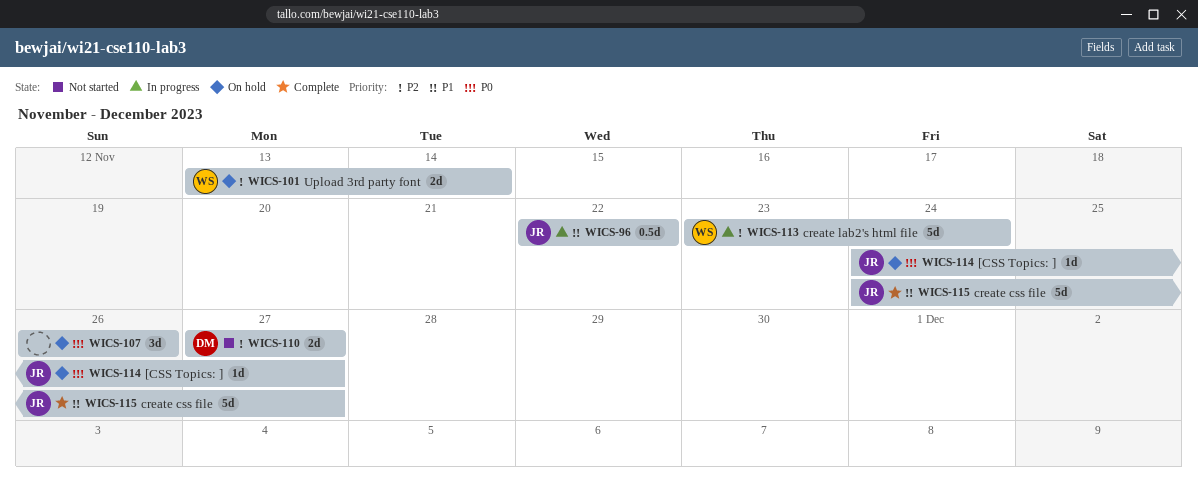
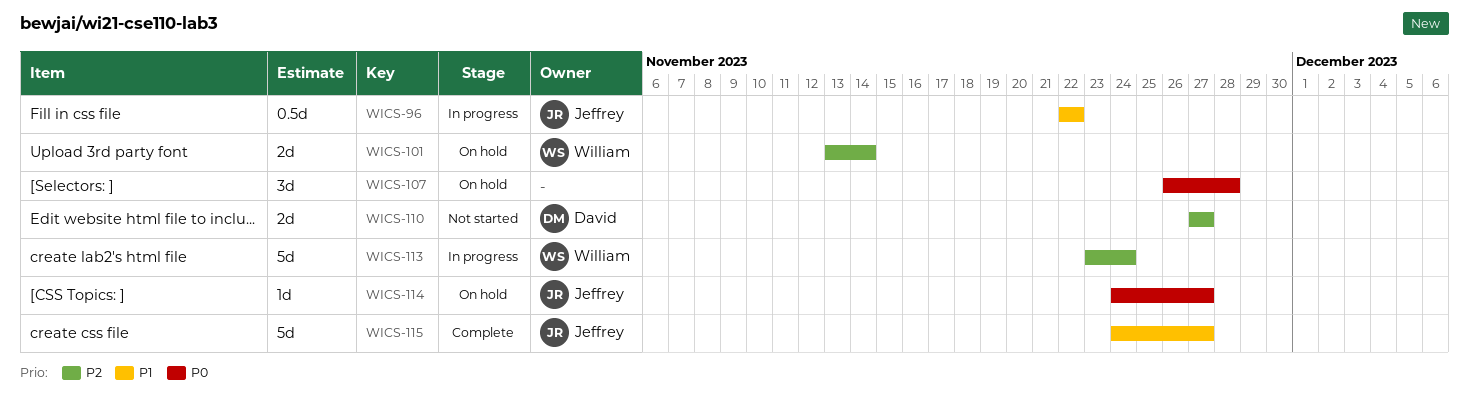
WICS-107, due: Nov 26 -> Nov 28

